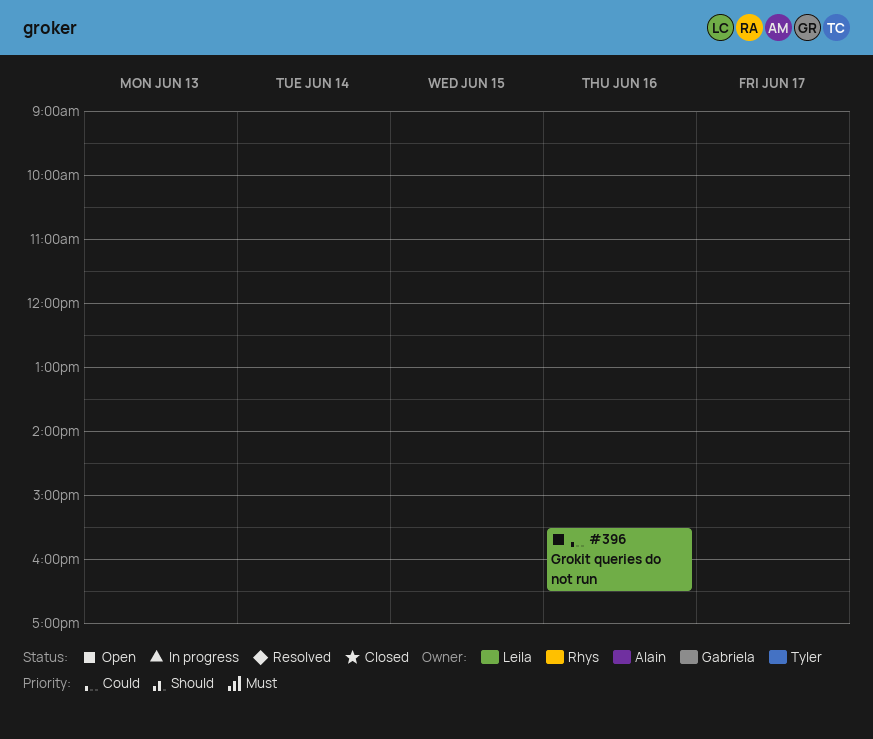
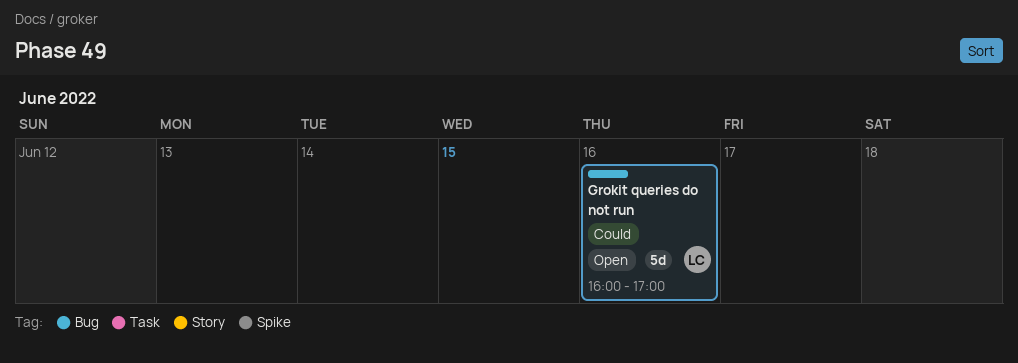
Grokit queries do not run, begins: 15:30 -> 16:00
Grokit queries do not run, ends: 16:30 -> 17:00

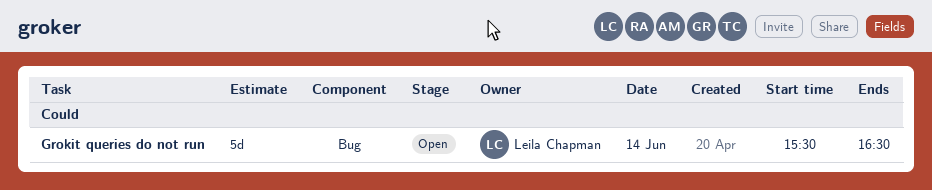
Grokit queries do not run, day: Jun 16 -> Jun 14
Grokit queries do not run, begins: 16:00 -> 15:30
Grokit queries do not run, ends: 17:00 -> 16:30

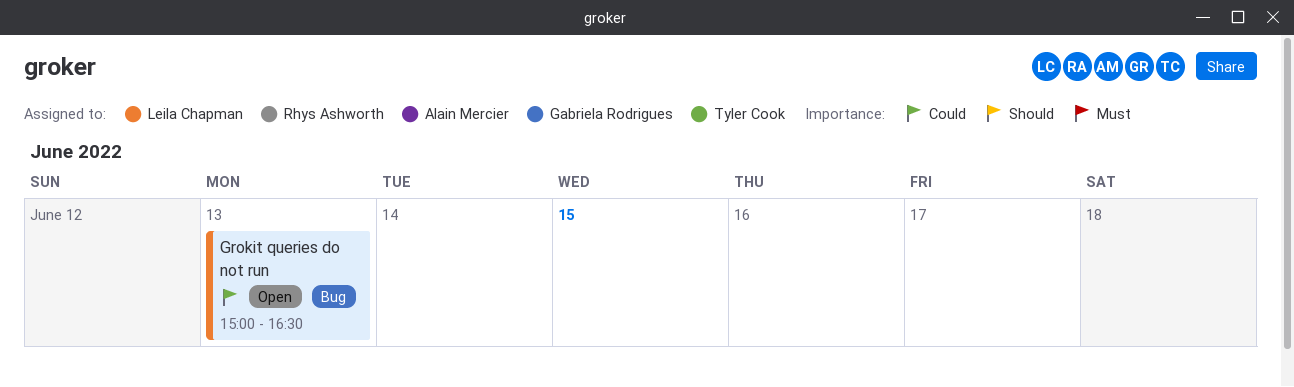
Grokit queries do not run, day: Jun 14 -> Jun 13
Grokit queries do not run, begins: 15:30 -> 15:00

